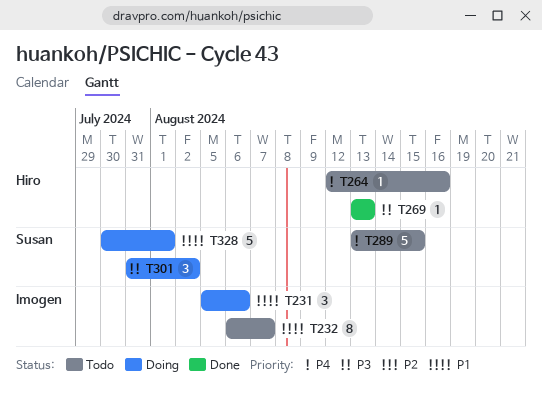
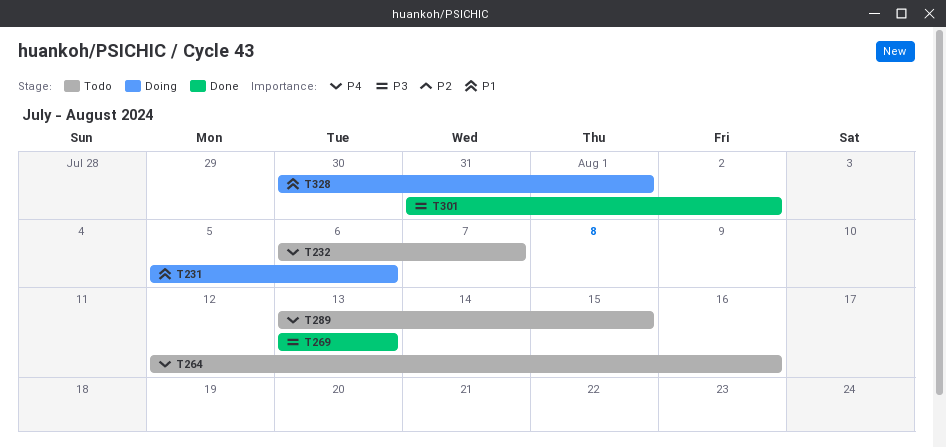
T232, priority: P1 -> P4
T301, status: Doing -> Done

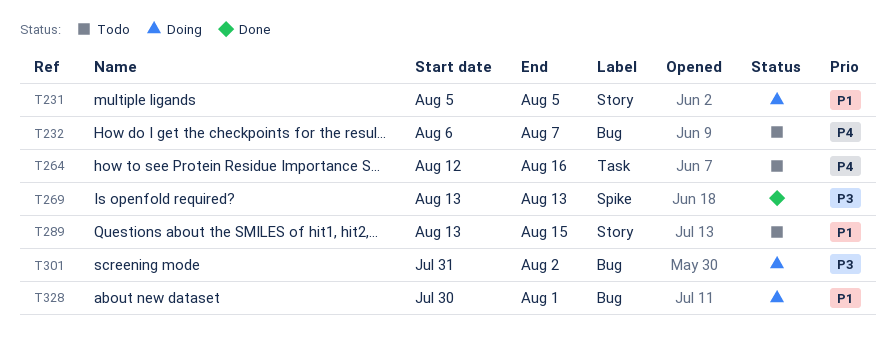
T231, due: Aug 6 -> Aug 5
T289, priority: P4 -> P1
T301, status: Done -> Doing

